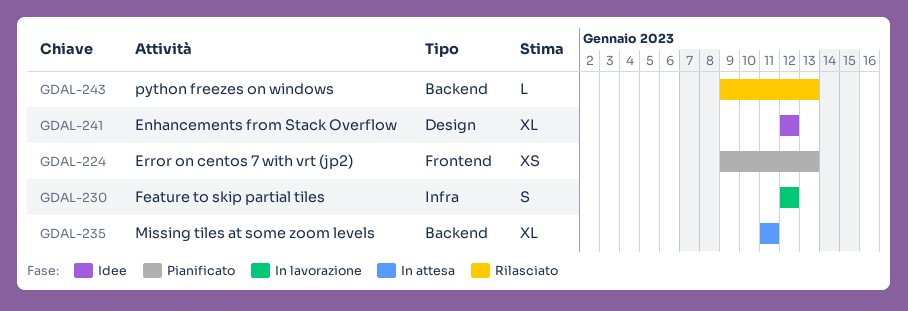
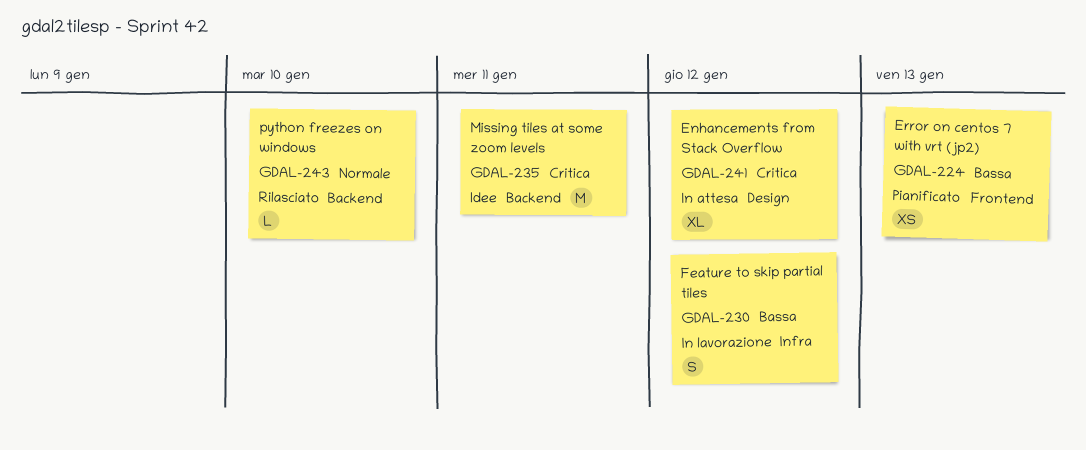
GDAL-235, status: In attesa -> Idee
GDAL-235, estimate: XL -> M
GDAL-241, status: Idee -> In attesa
GDAL-243, due: Jan 13 -> Jan 10

